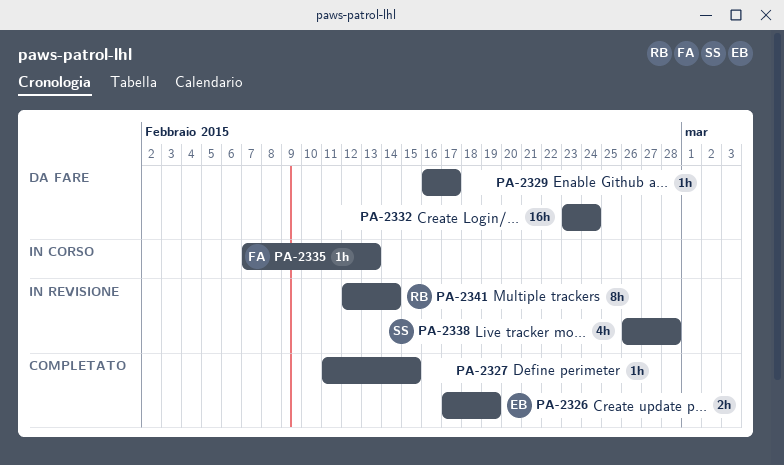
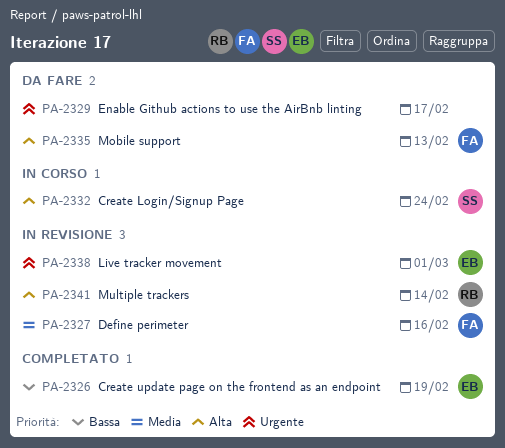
PA-2327, status: Completato -> In revisione
PA-2327, owner: none -> FA
PA-2327, due: Feb 15 -> Feb 16
PA-2332, status: Da fare -> In corso
PA-2332, owner: none -> SS
PA-2335, status: In corso -> Da fare
PA-2338, owner: SS -> EB
PA-2338, due: Feb 28 -> Mar 1

